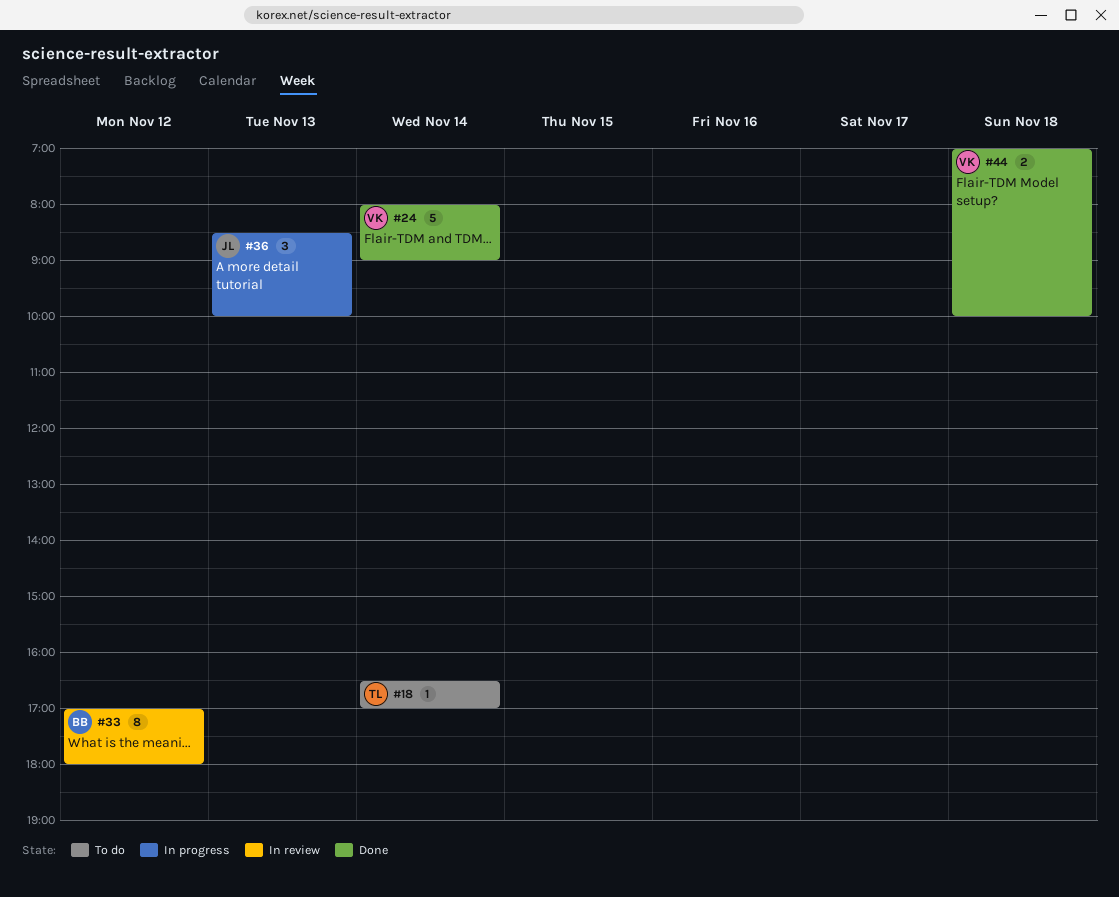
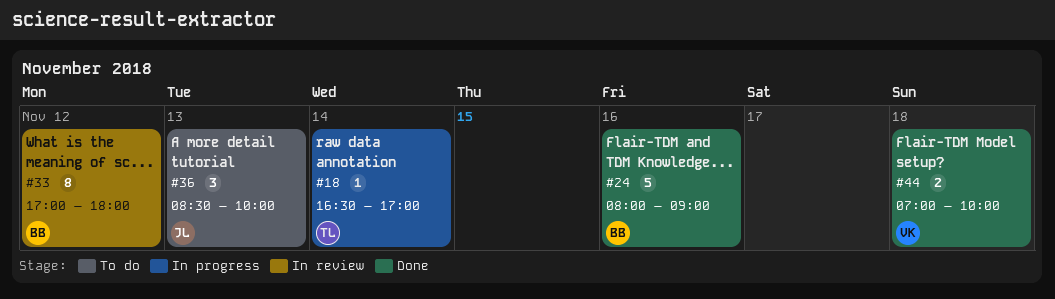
#18, status: To do -> In progress
#24, owner: VK -> BB
#24, day: Nov 14 -> Nov 16
#36, status: In progress -> To do

